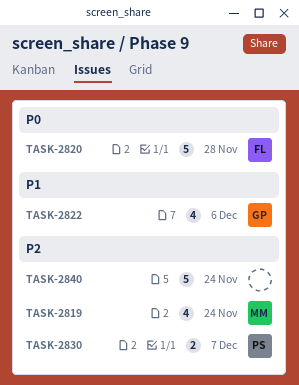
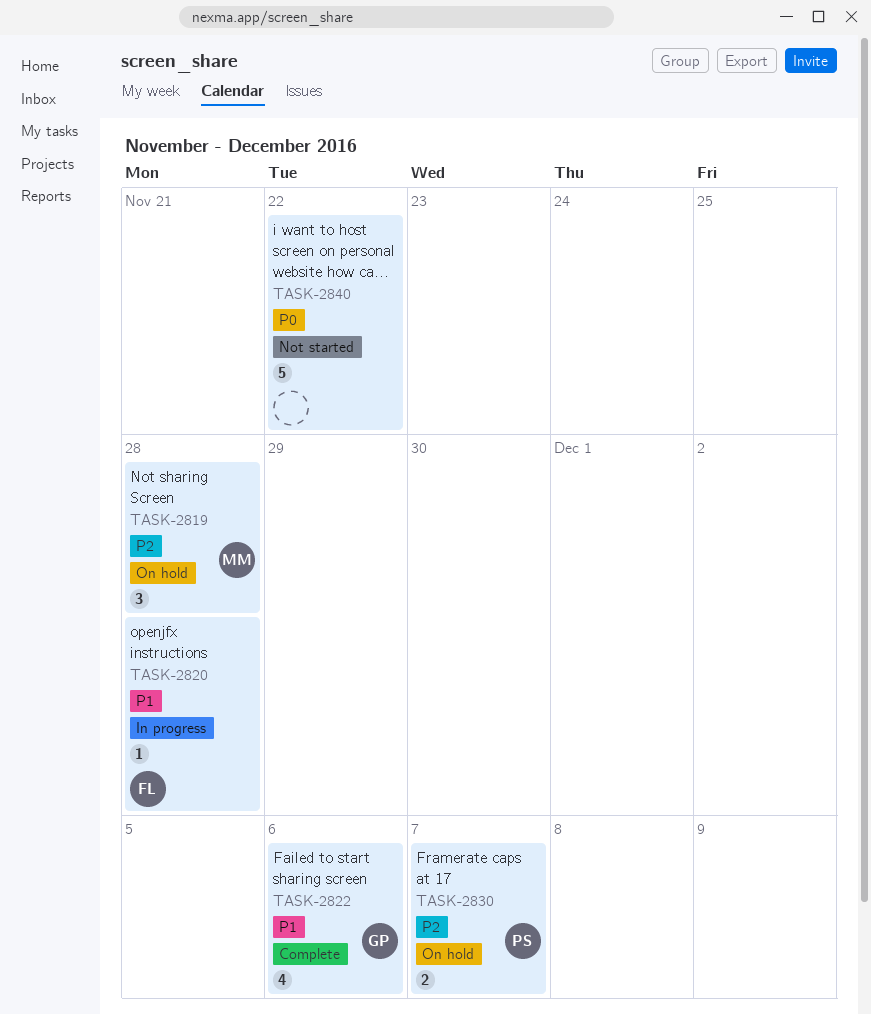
TASK-2819, estimate: 4 -> 3
TASK-2819, due: Nov 24 -> Nov 28
TASK-2820, priority: P0 -> P1
TASK-2820, estimate: 5 -> 1
TASK-2840, priority: P2 -> P0
TASK-2840, due: Nov 24 -> Nov 22

